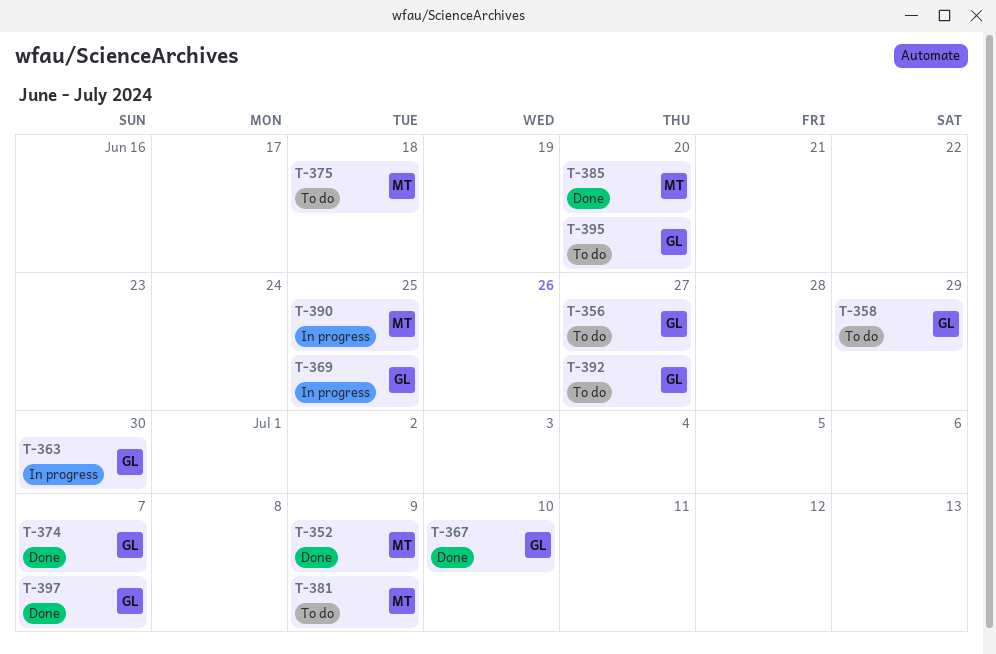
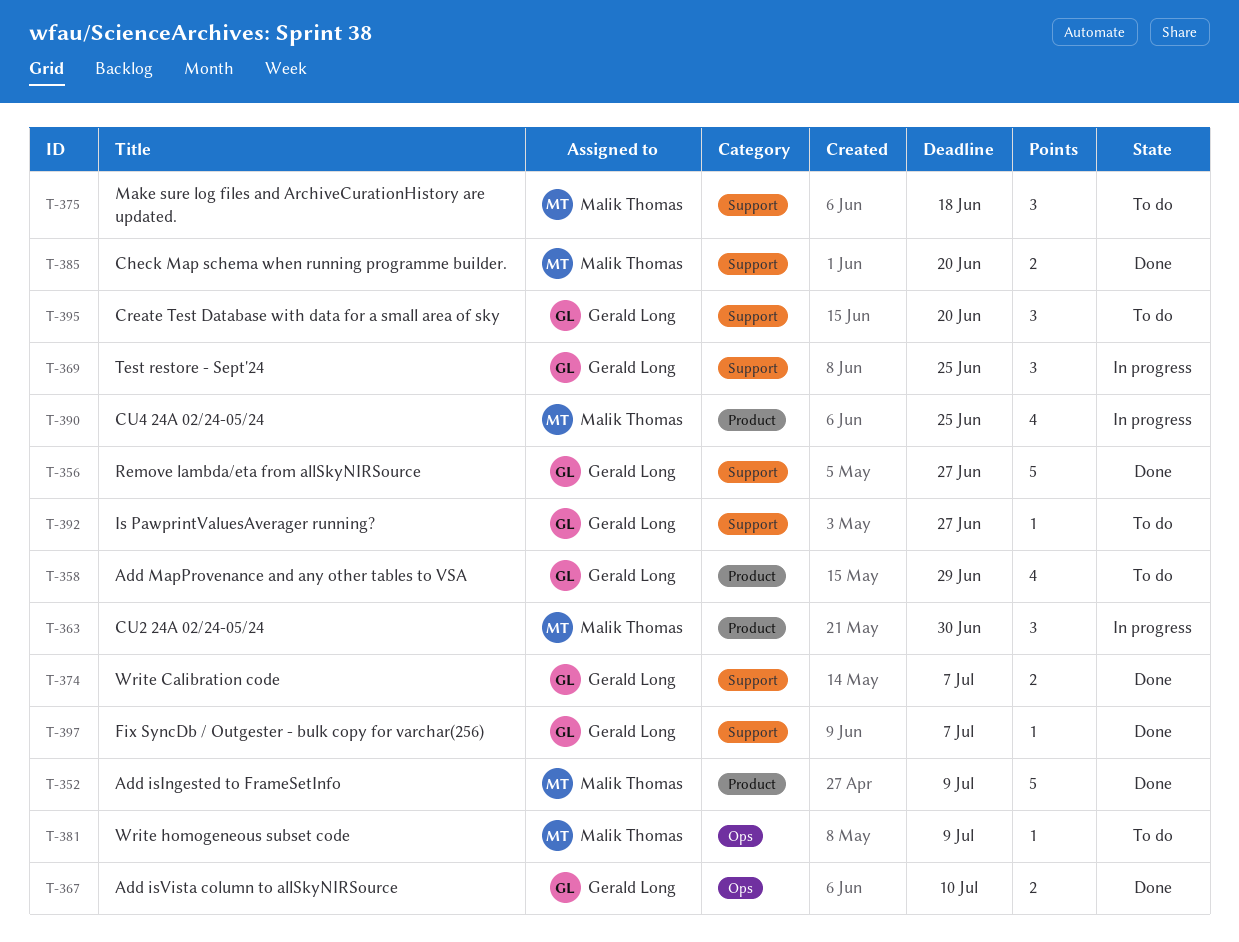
T-356, status: To do -> Done
T-363, owner: Gerald Long -> Malik Thomas

